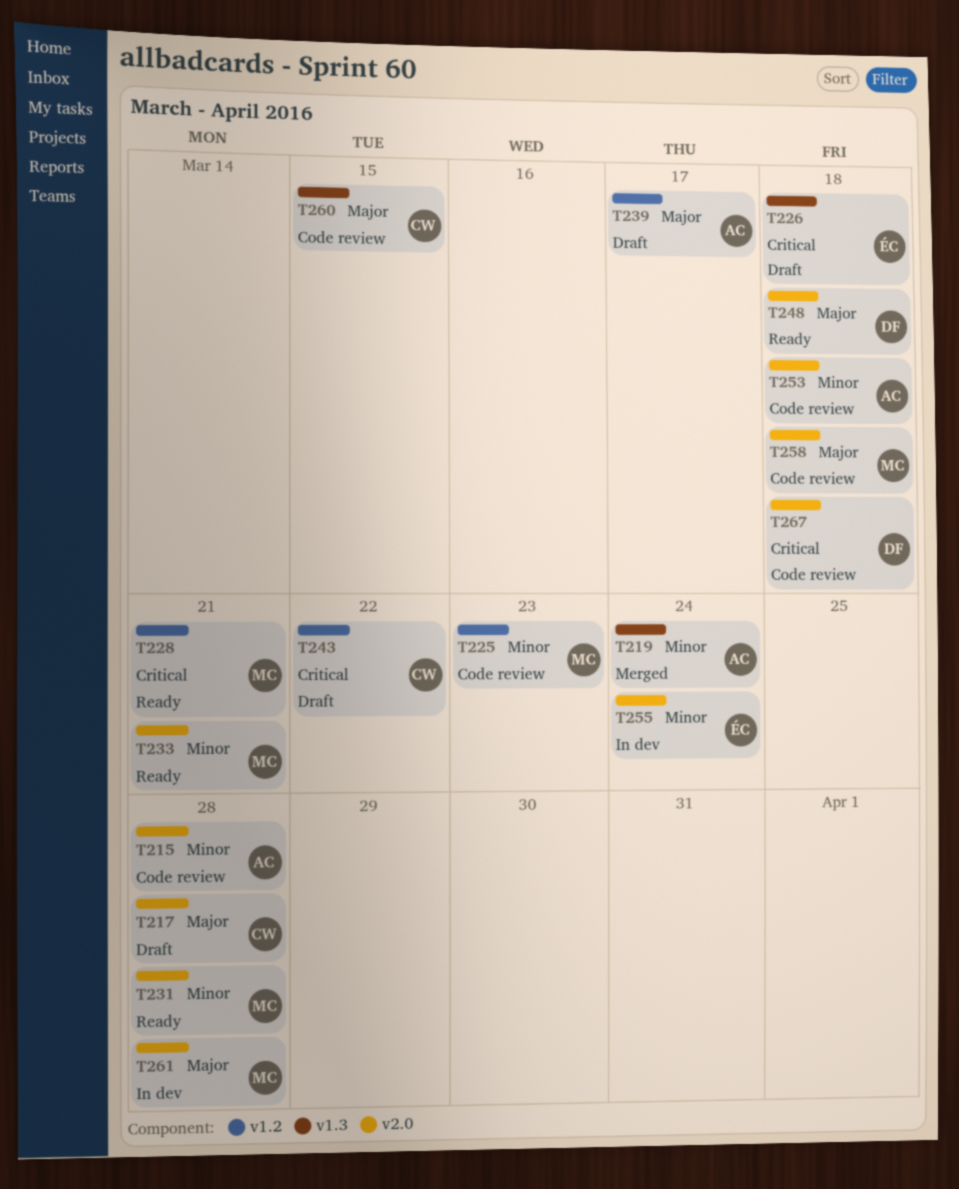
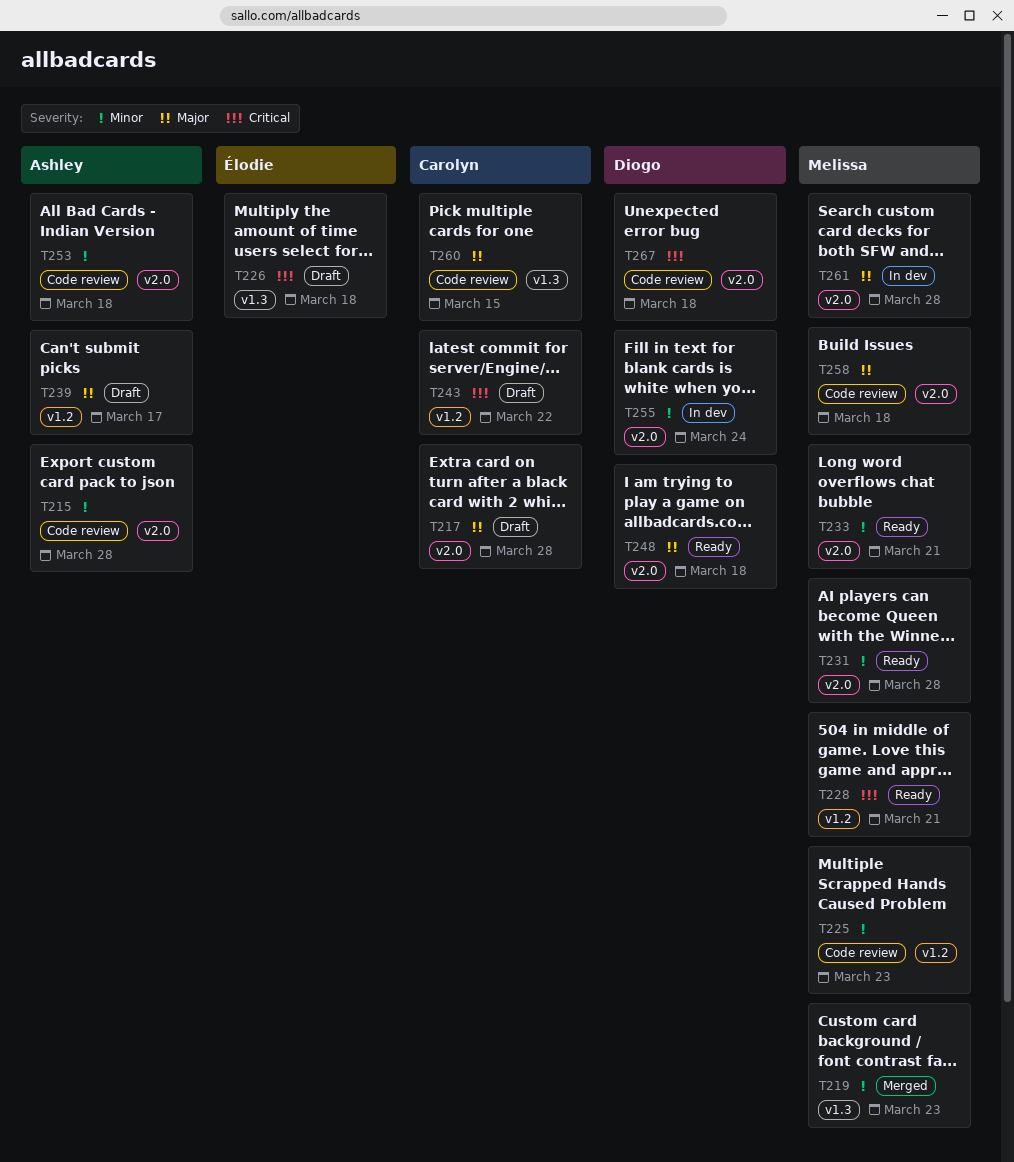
T219, owner: Ashley -> Melissa
T219, due: Mar 24 -> Mar 23
T255, owner: Élodie -> Diogo

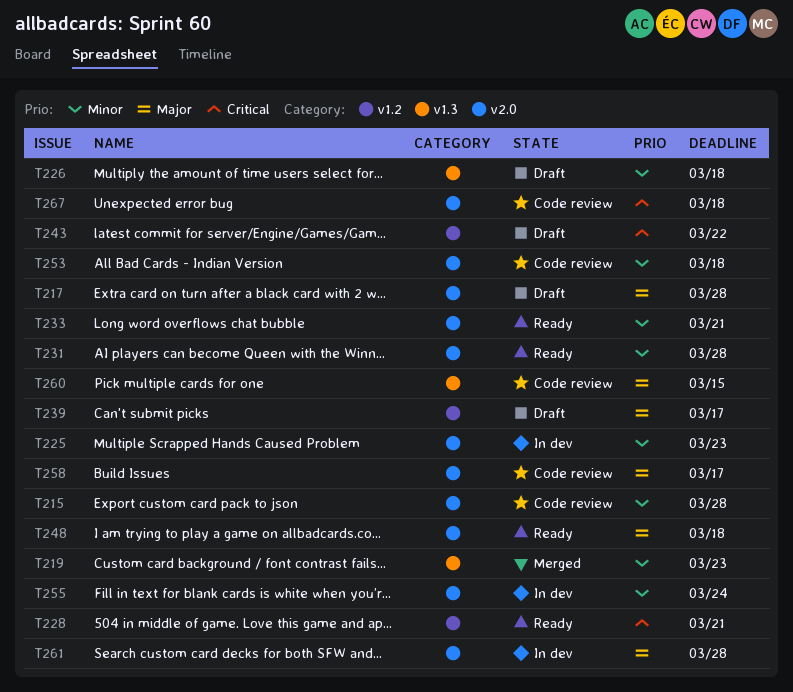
T225, status: Code review -> In dev
T225, label: v1.2 -> v2.0
T226, priority: Critical -> Minor
T258, due: Mar 18 -> Mar 17

